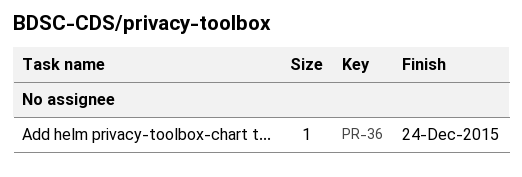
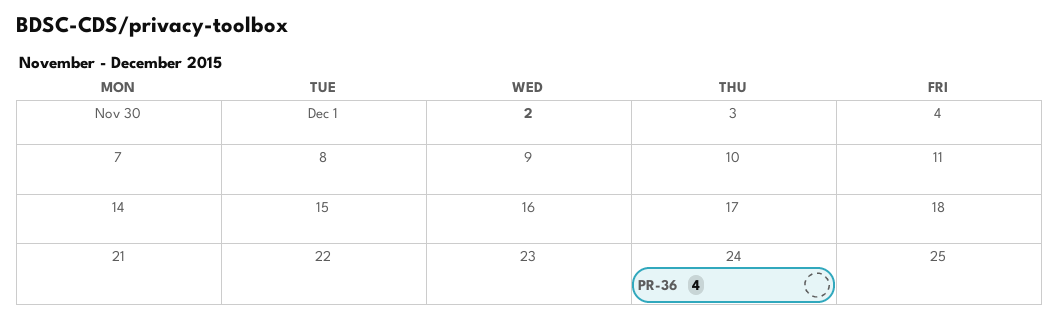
PR-36, estimate: 1 -> 4

